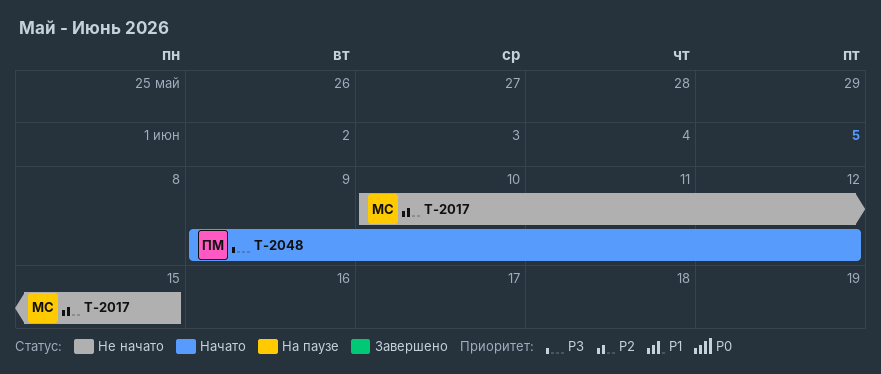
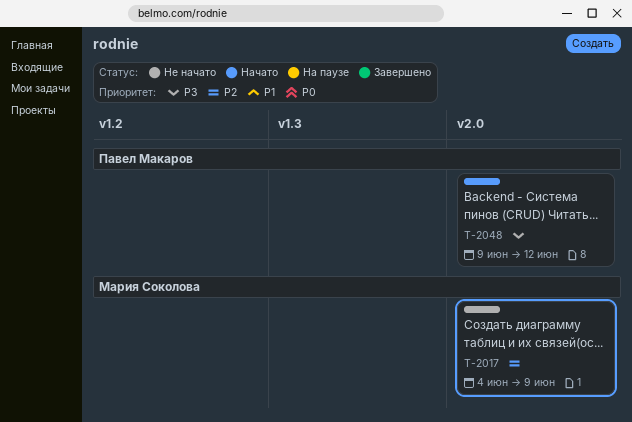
T-2017, start: Jun 10 -> Jun 4
T-2017, due: Jun 15 -> Jun 9

